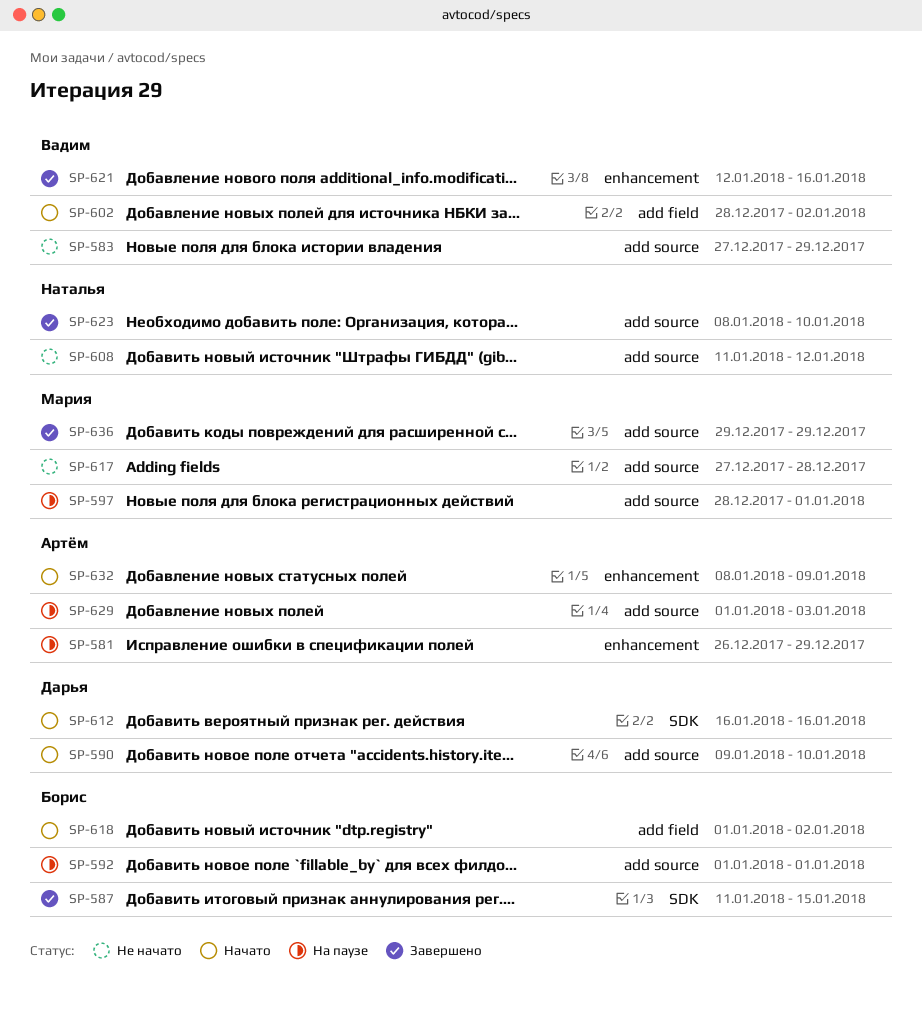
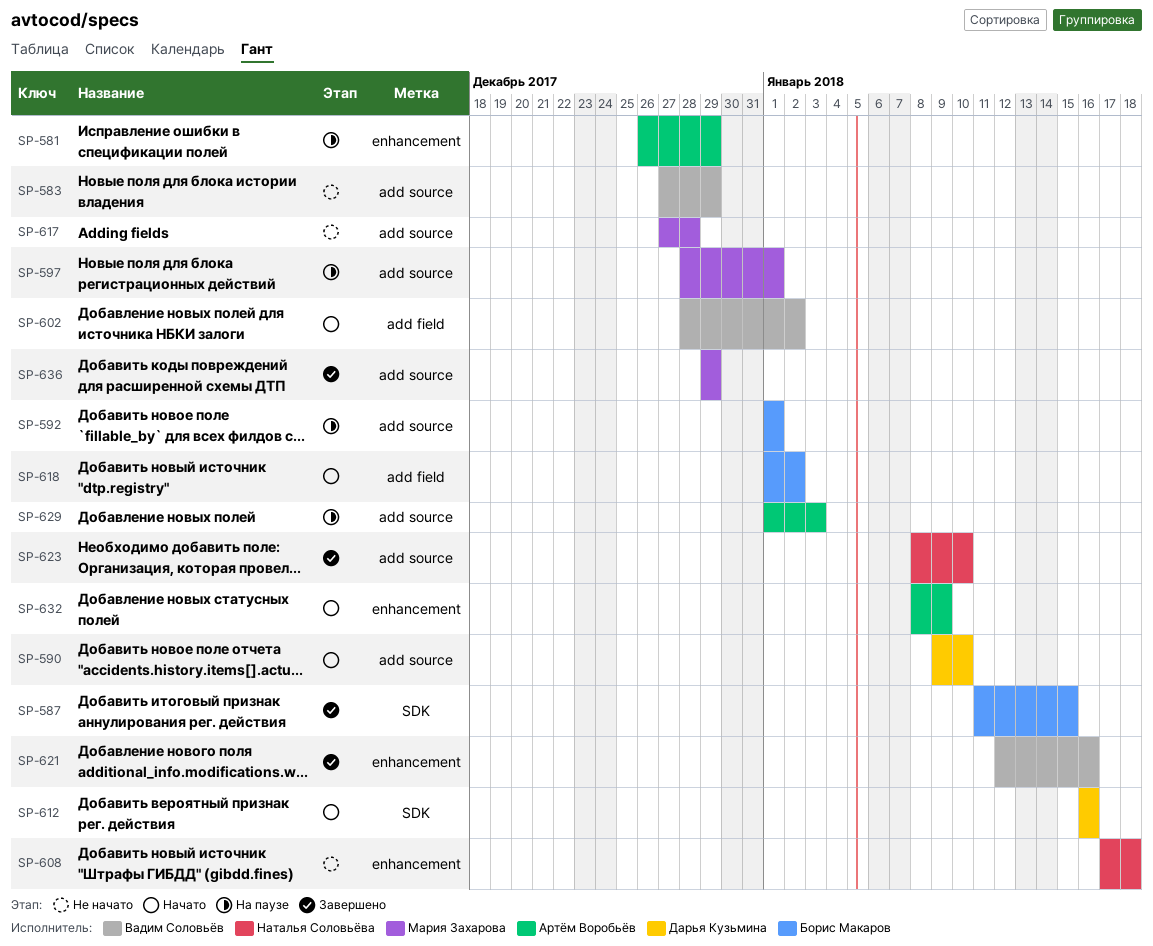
SP-608, label: add source -> enhancement
SP-608, start: Jan 11 -> Jan 17
SP-608, due: Jan 12 -> Jan 18

